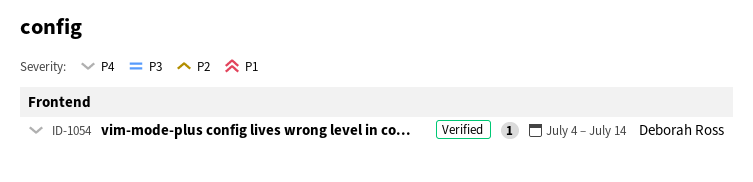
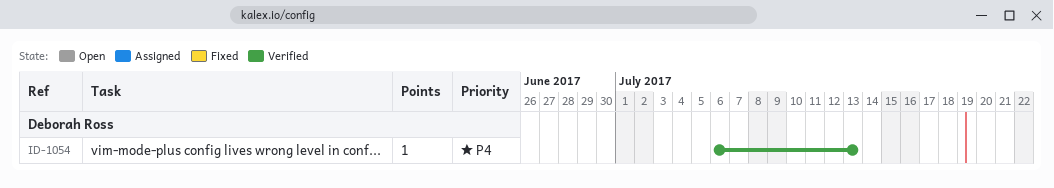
ID-1054, start: Jul 4 -> Jul 6
ID-1054, due: Jul 14 -> Jul 13

